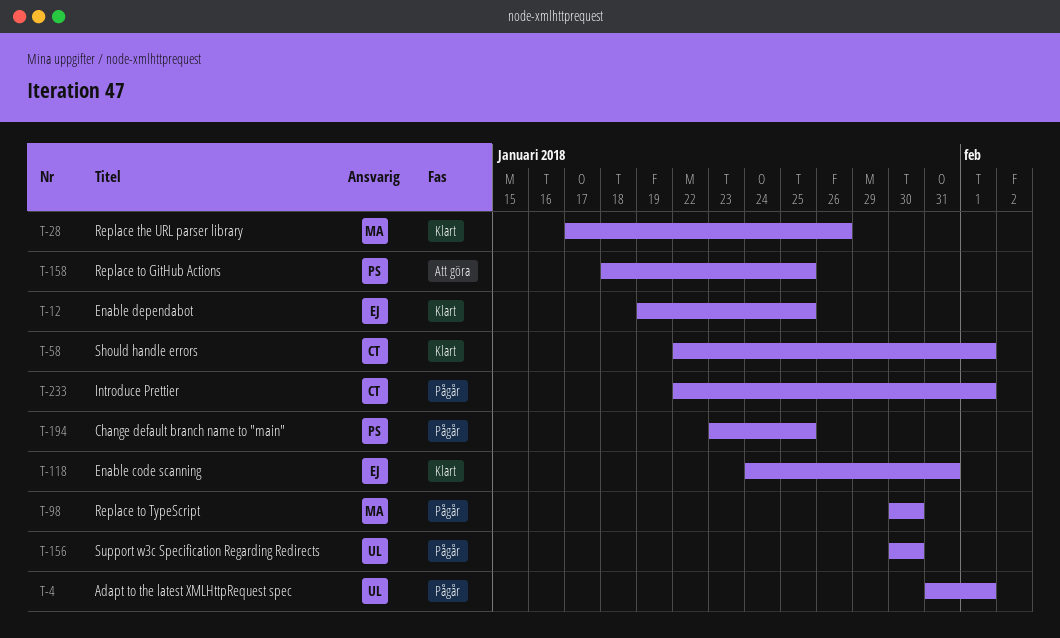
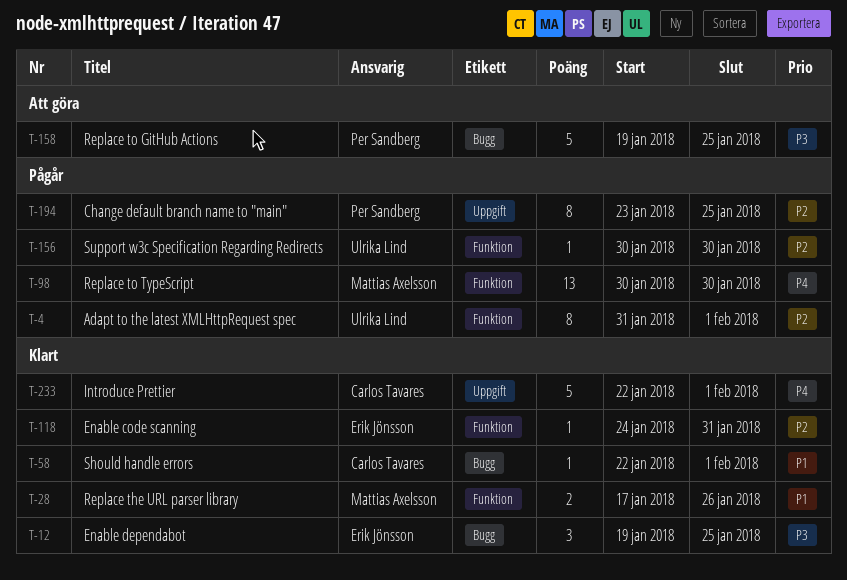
T-158, start: Jan 18 -> Jan 19
T-233, status: Pågår -> Klart

